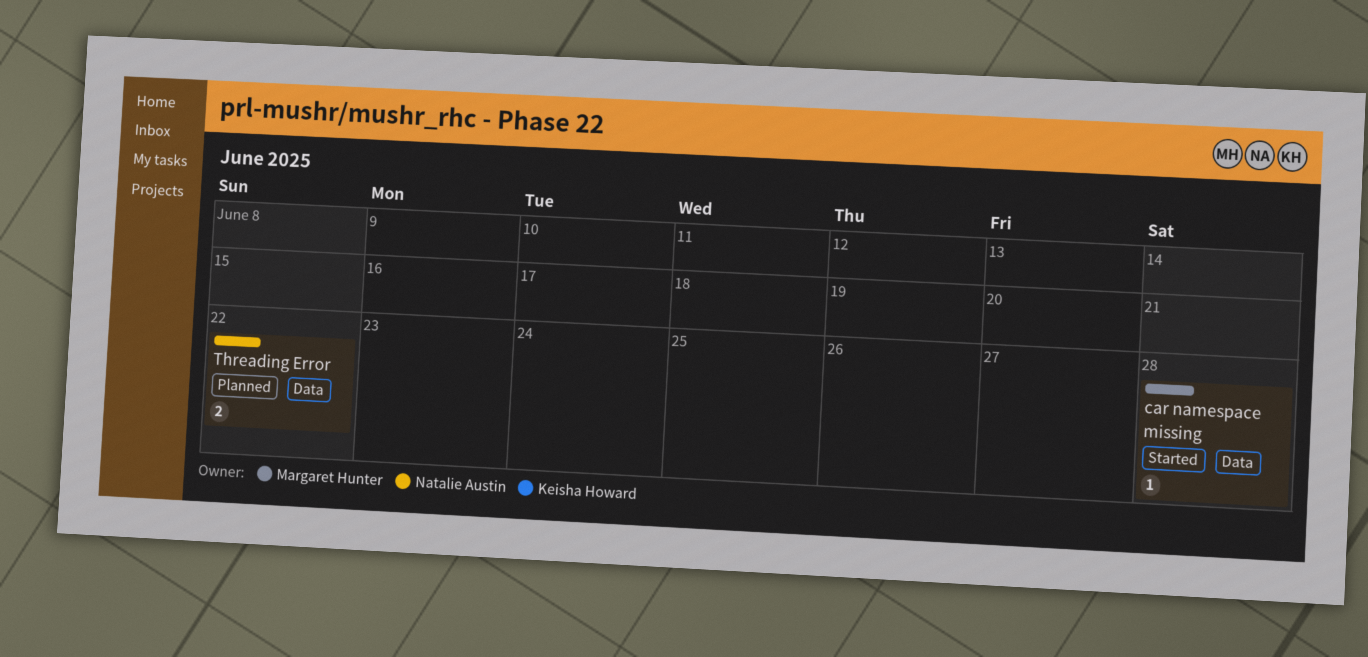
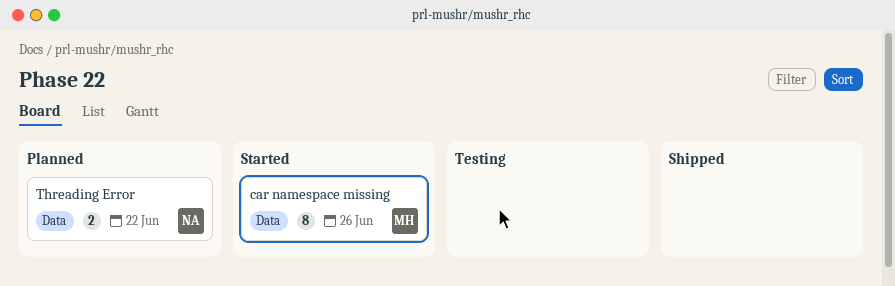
car namespace missing, estimate: 1 -> 8
car namespace missing, due: Jun 28 -> Jun 26

